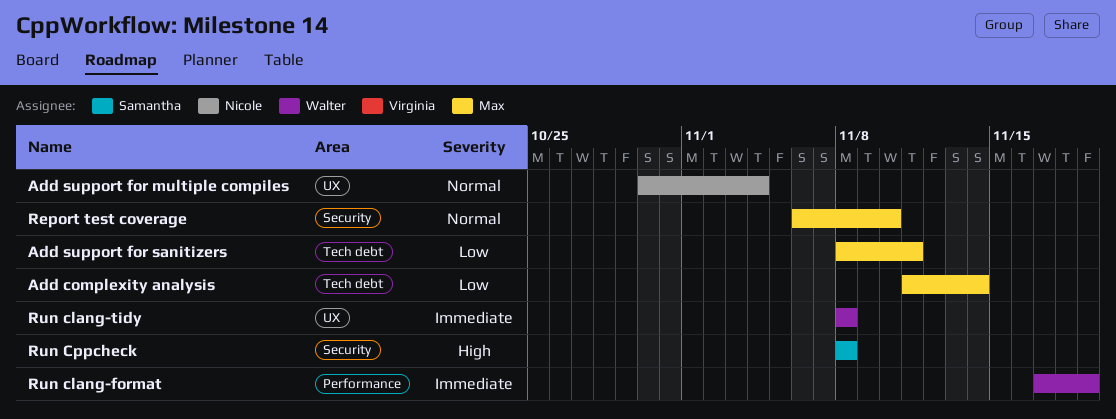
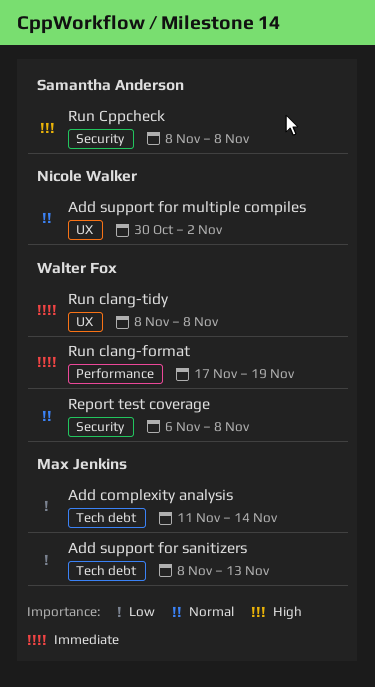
Add support for multiple compiles, due: Nov 4 -> Nov 2
Add support for sanitizers, due: Nov 11 -> Nov 13
Report test coverage, owner: Max Jenkins -> Walter Fox
Report test coverage, due: Nov 10 -> Nov 8

